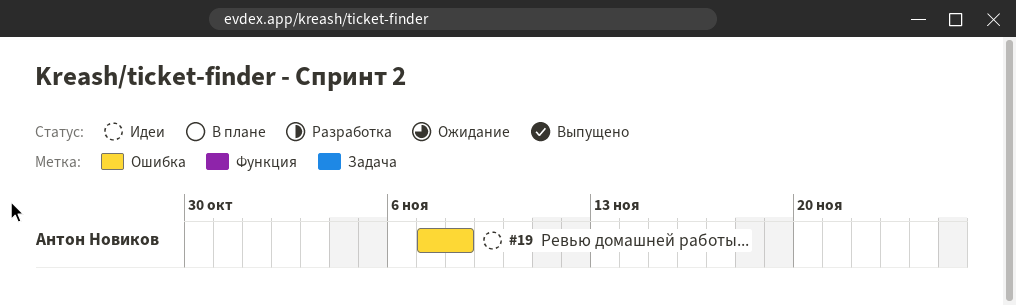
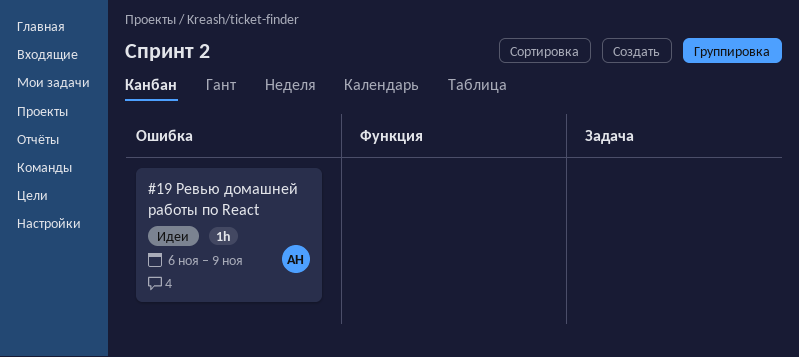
#19, start: Nov 7 -> Nov 6
#19, due: Nov 8 -> Nov 9

